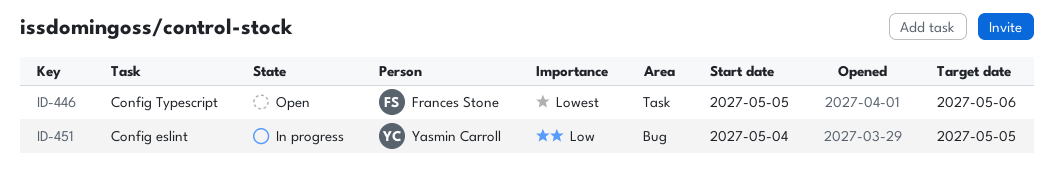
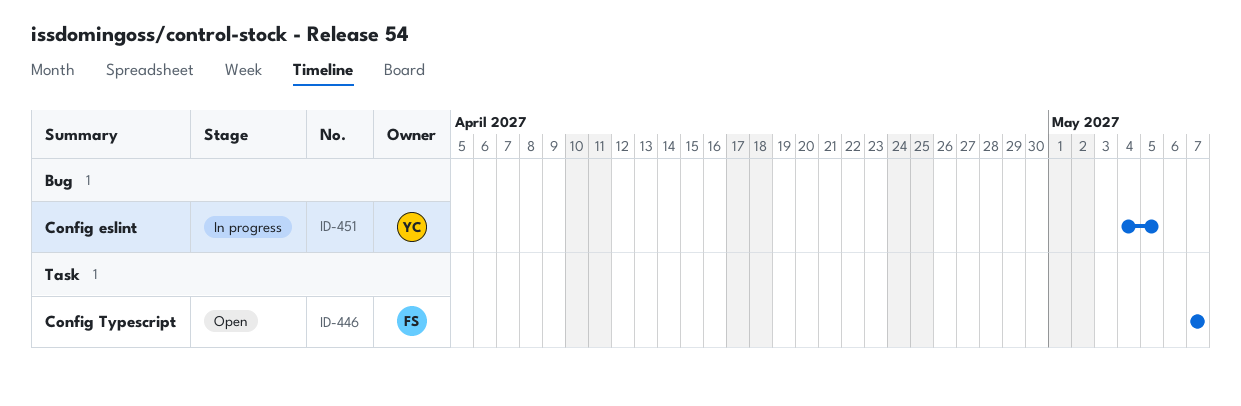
ID-446, start: May 5 -> May 7
ID-446, due: May 6 -> May 7

